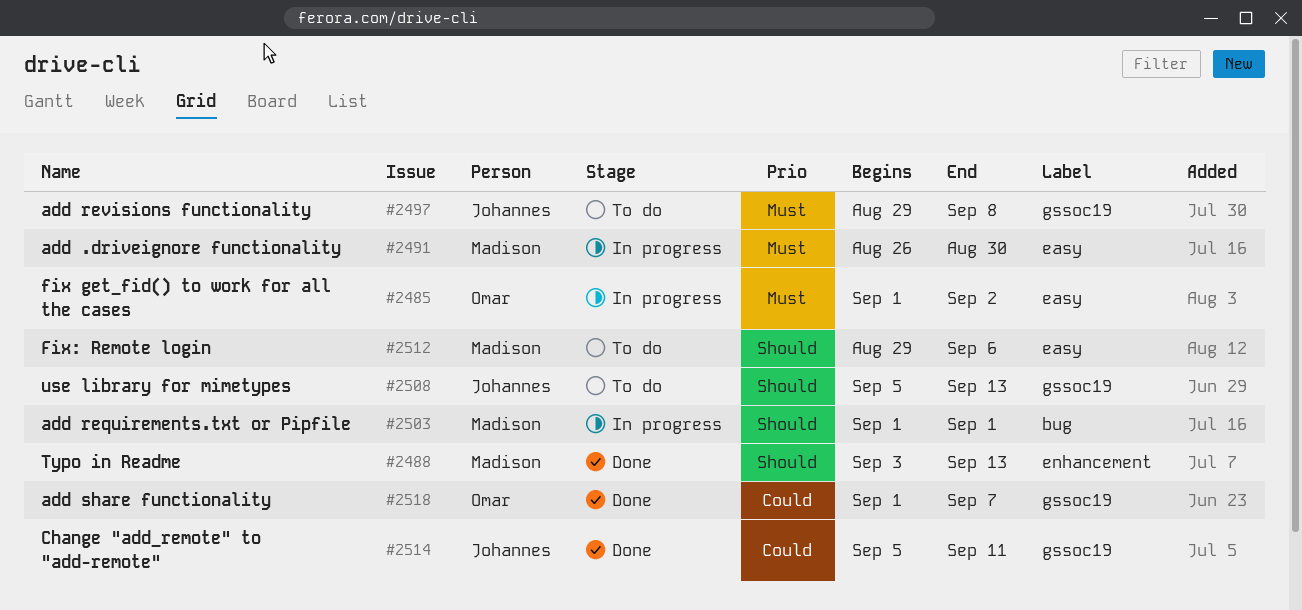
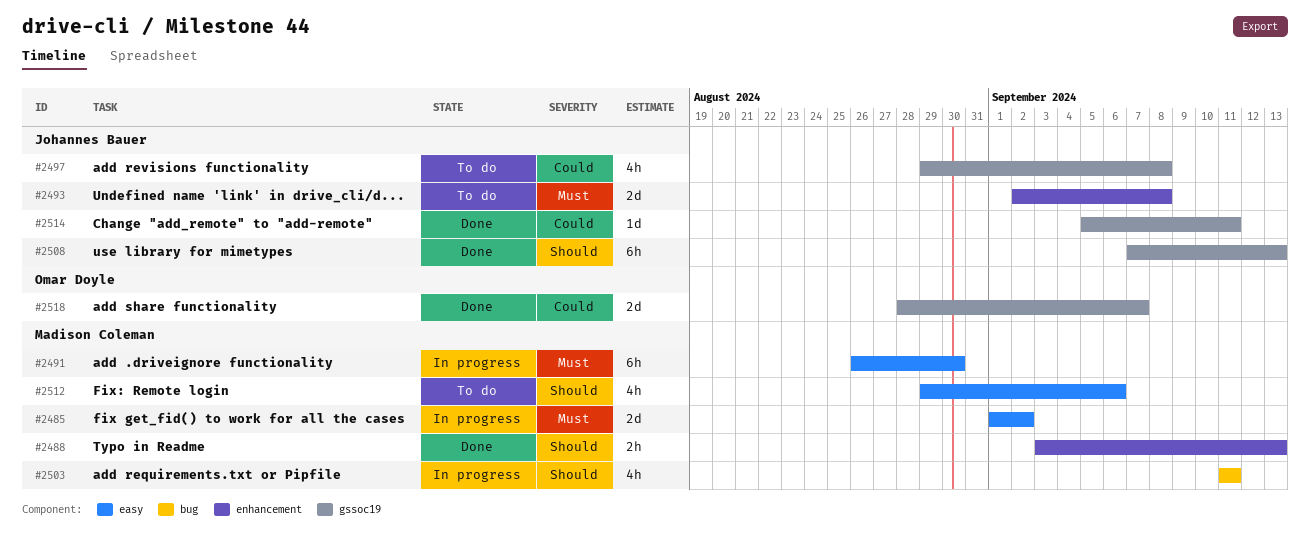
#2485, owner: Omar Doyle -> Madison Coleman
#2493: none -> present
#2497, priority: Must -> Could
#2503, start: Sep 1 -> Sep 11
#2503, due: Sep 1 -> Sep 11
#2508, status: To do -> Done
#2508, start: Sep 5 -> Sep 7
#2518, start: Sep 1 -> Aug 28

